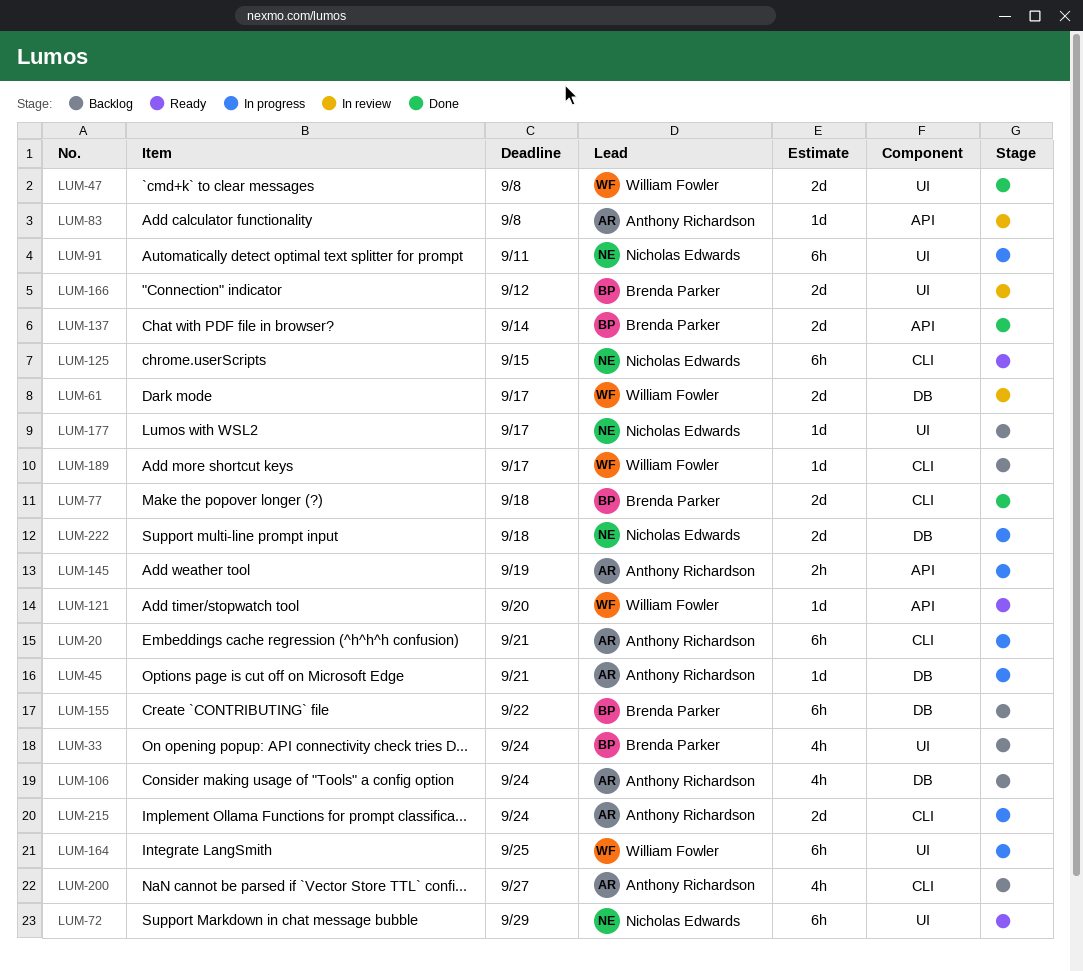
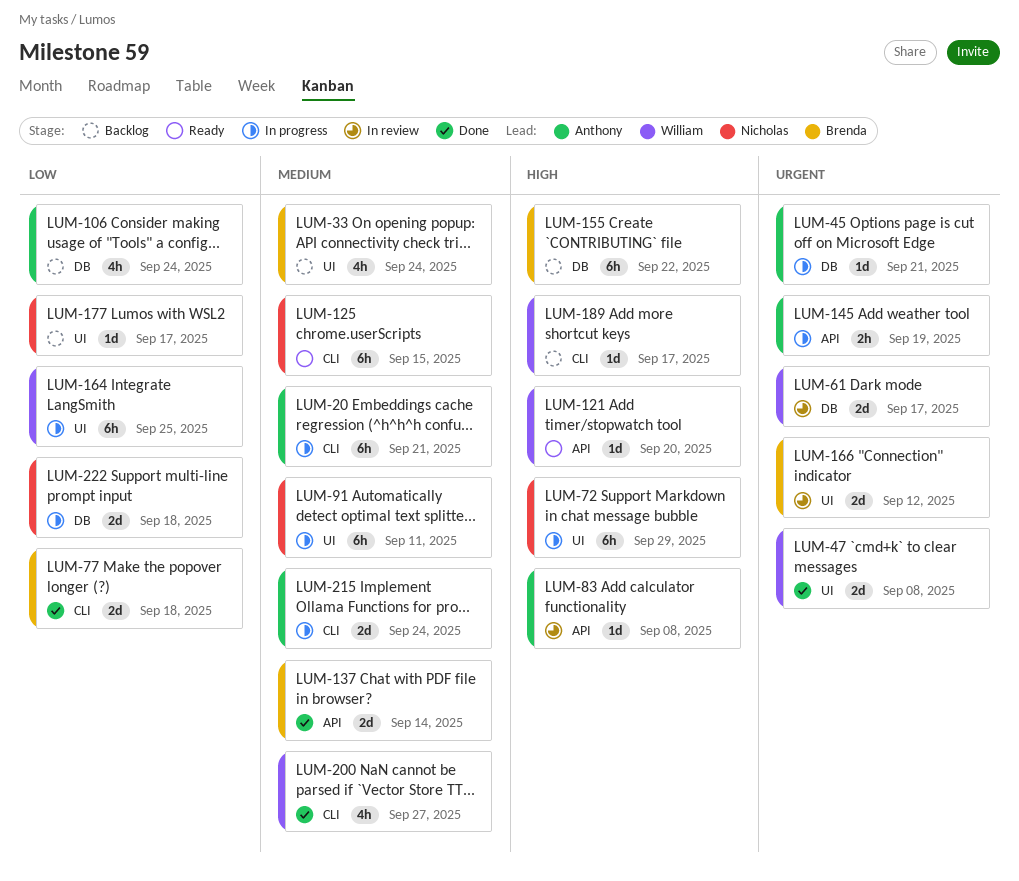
LUM-72, status: Ready -> In progress
LUM-200, status: Backlog -> Done
LUM-200, owner: Anthony Richardson -> William Fowler

